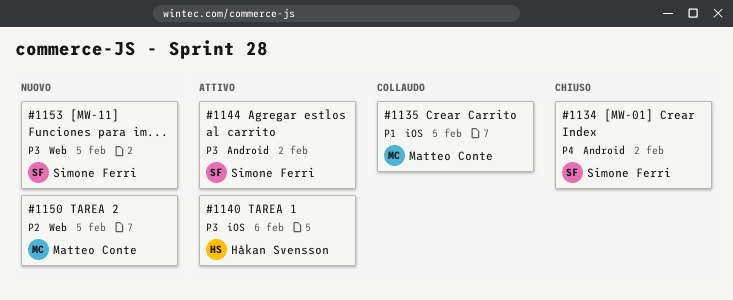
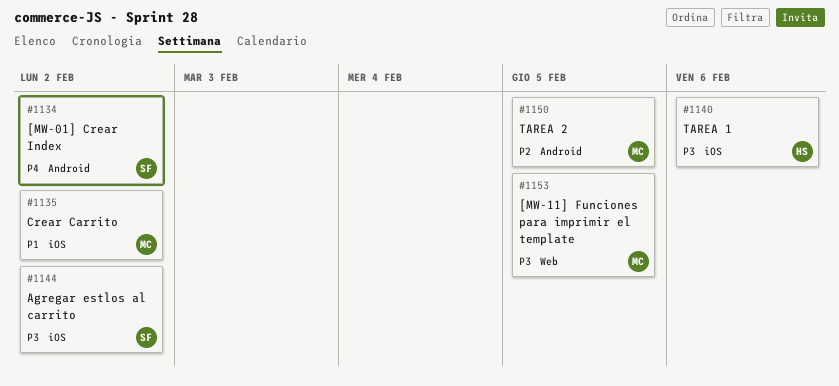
#1135, due: Feb 5 -> Feb 2
#1144, label: Android -> iOS
#1150, label: Web -> Android
#1153, owner: Simone Ferri -> Matteo Conte

